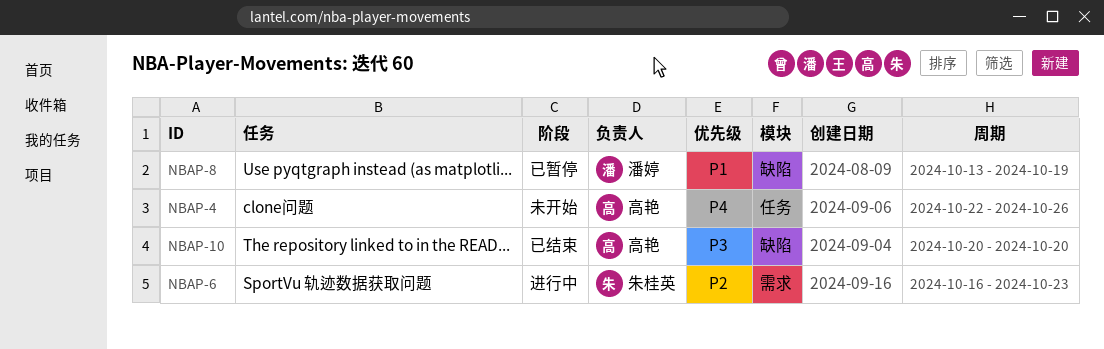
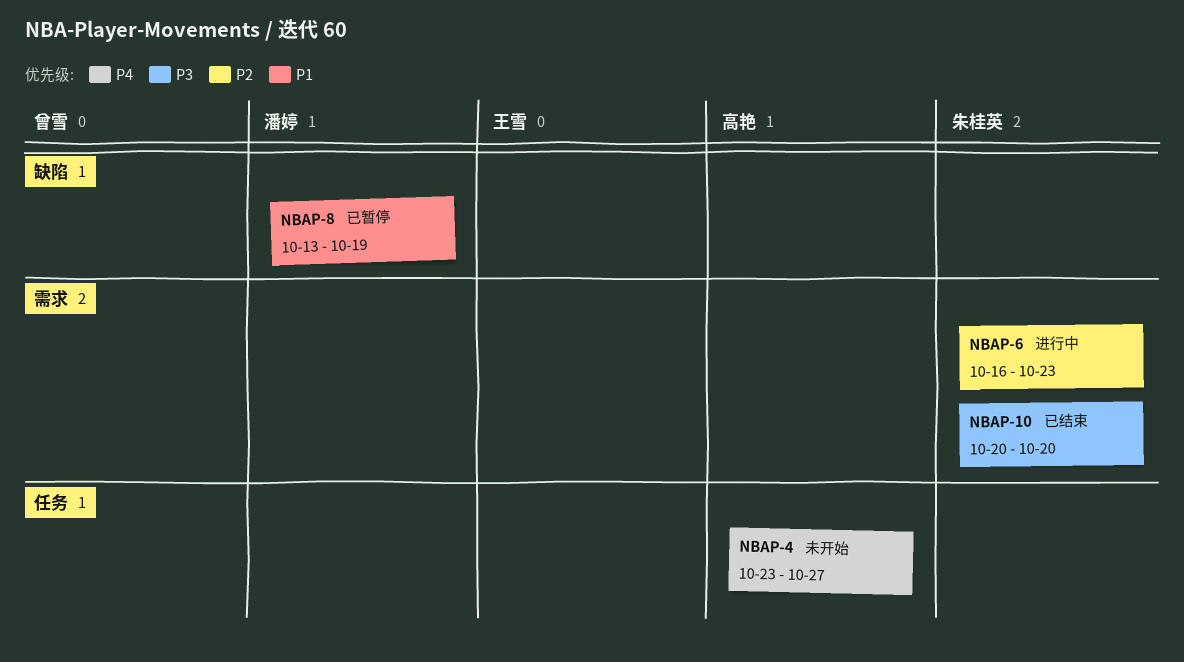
NBAP-4, start: Oct 22 -> Oct 23
NBAP-4, due: Oct 26 -> Oct 27
NBAP-10, owner: 高艳 -> 朱桂英
NBAP-10, label: 缺陷 -> 需求

